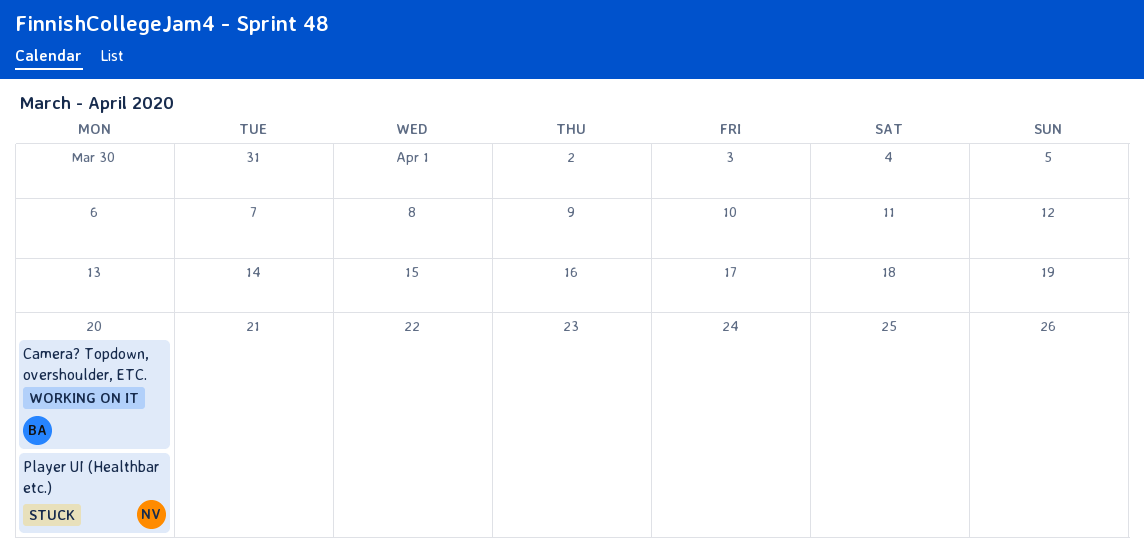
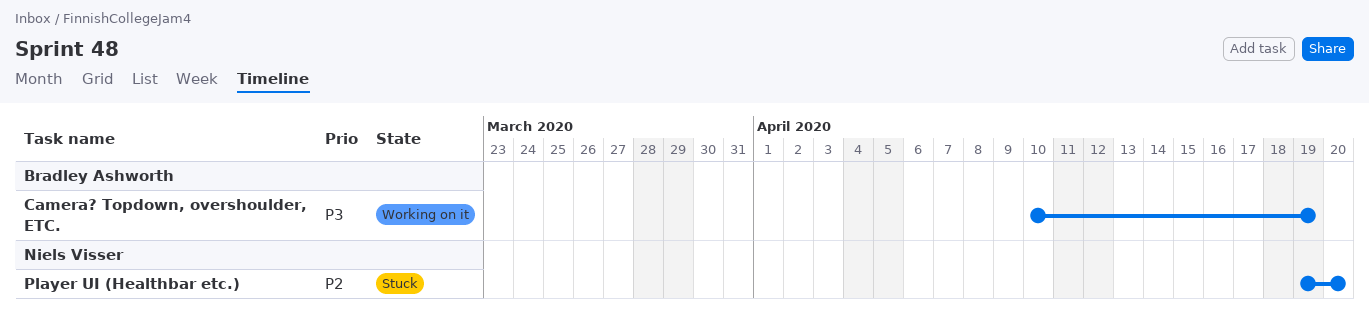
Camera? Topdown, overshoulder, ETC., due: Apr 20 -> Apr 19

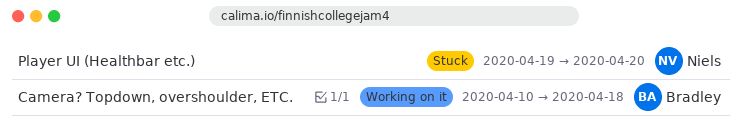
Camera? Topdown, overshoulder, ETC., due: Apr 19 -> Apr 18

